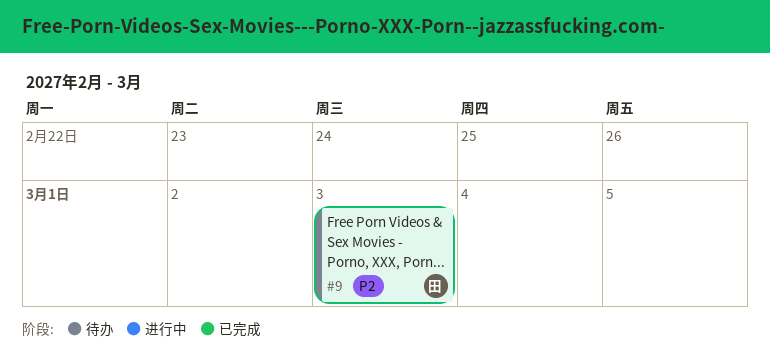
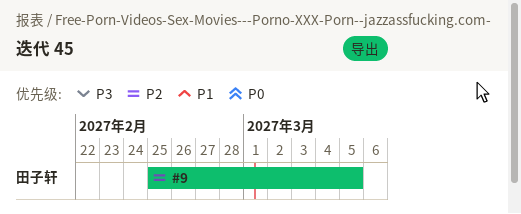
#9, due: Mar 3 -> Mar 5

